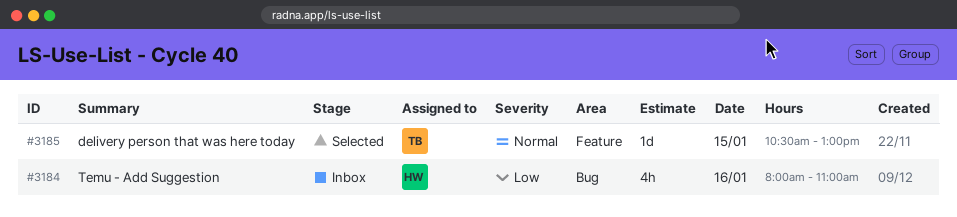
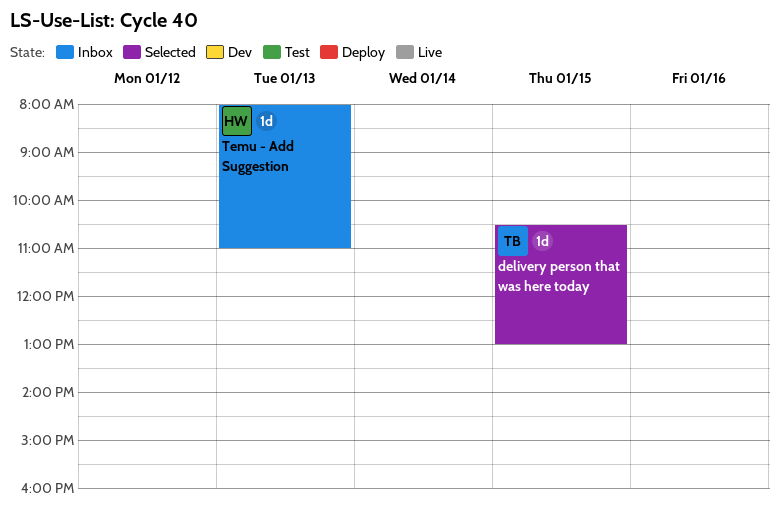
Temu - Add Suggestion, estimate: 4h -> 1d
Temu - Add Suggestion, day: Jan 16 -> Jan 13

